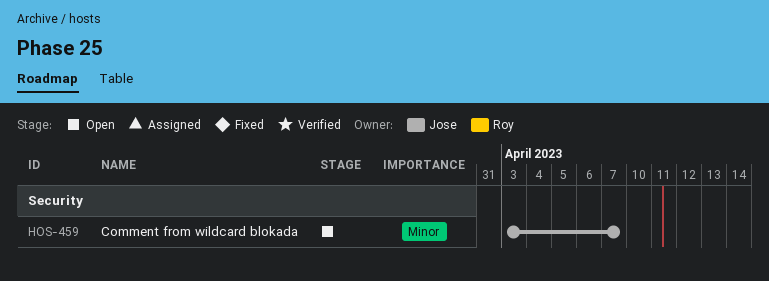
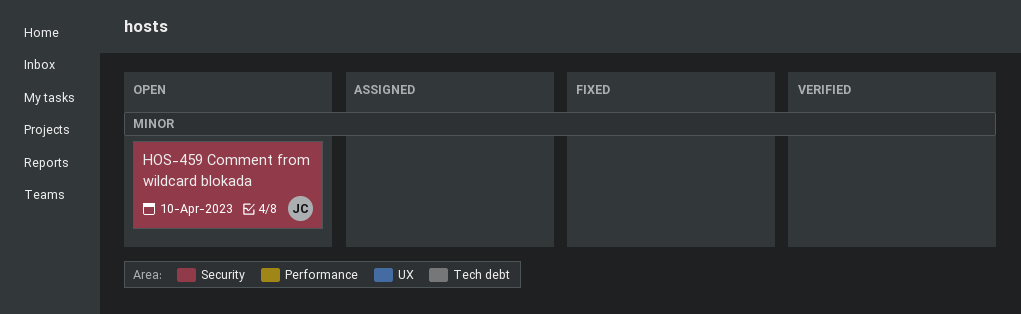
HOS-459, due: Apr 7 -> Apr 10

